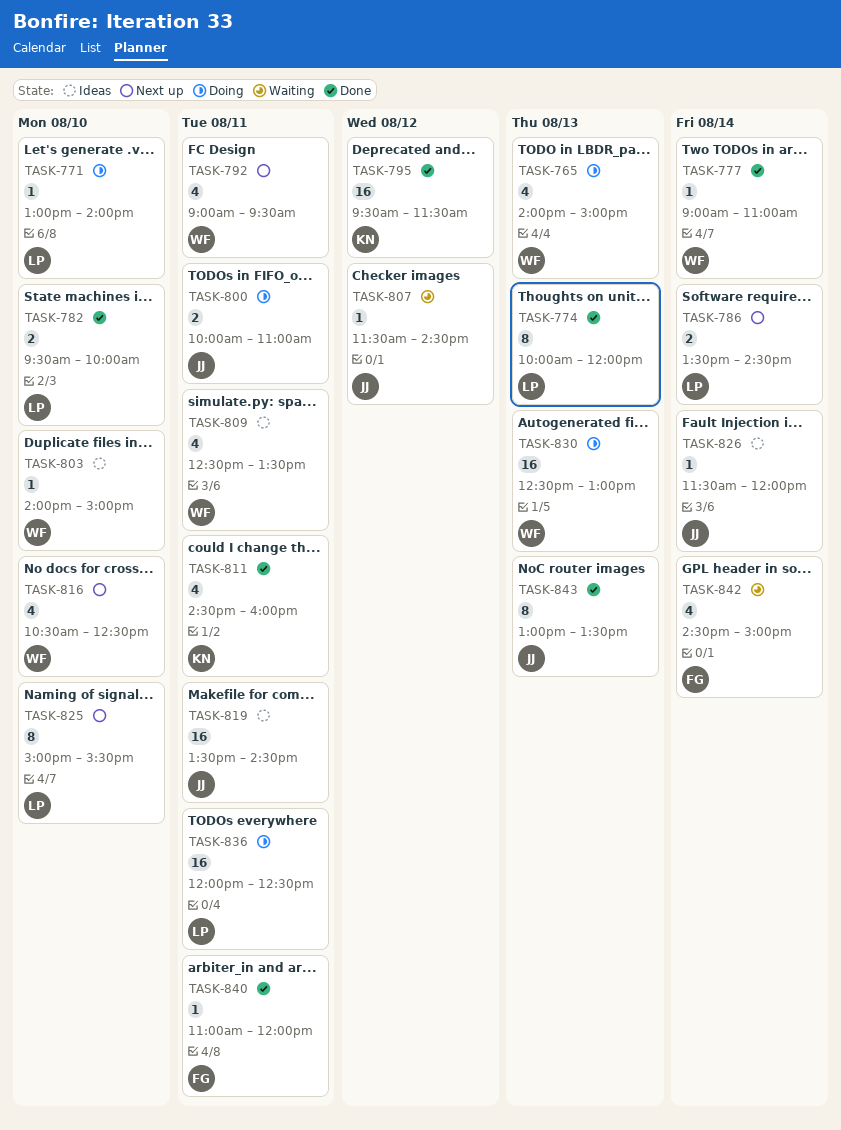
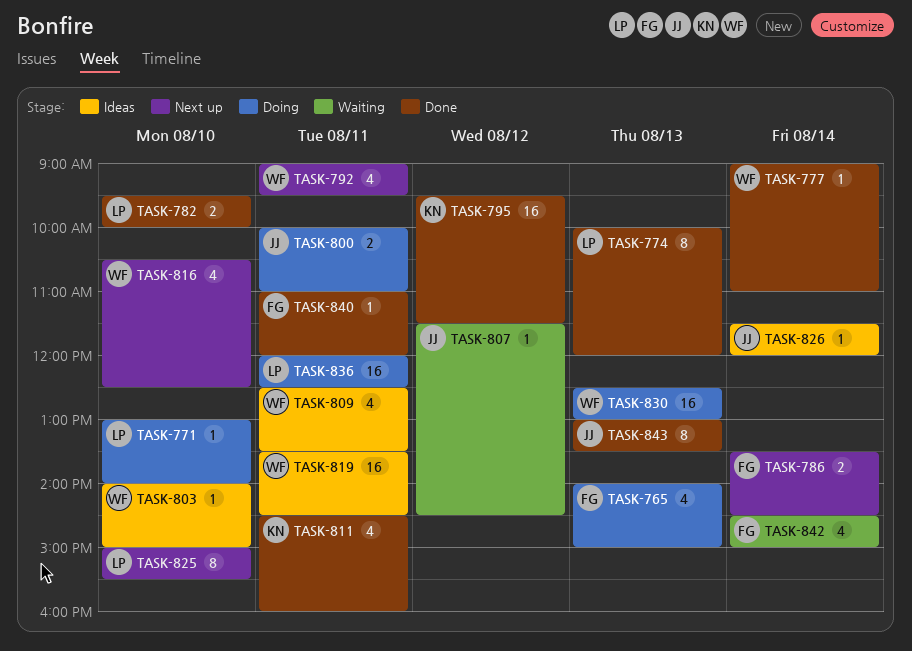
TASK-765, owner: WF -> FG
TASK-786, owner: LP -> FG
TASK-819, owner: JJ -> WF

